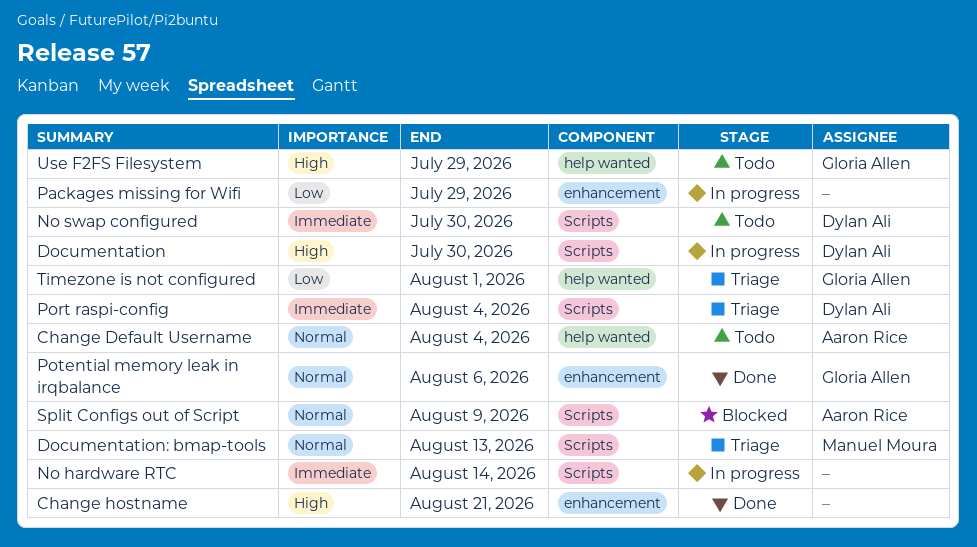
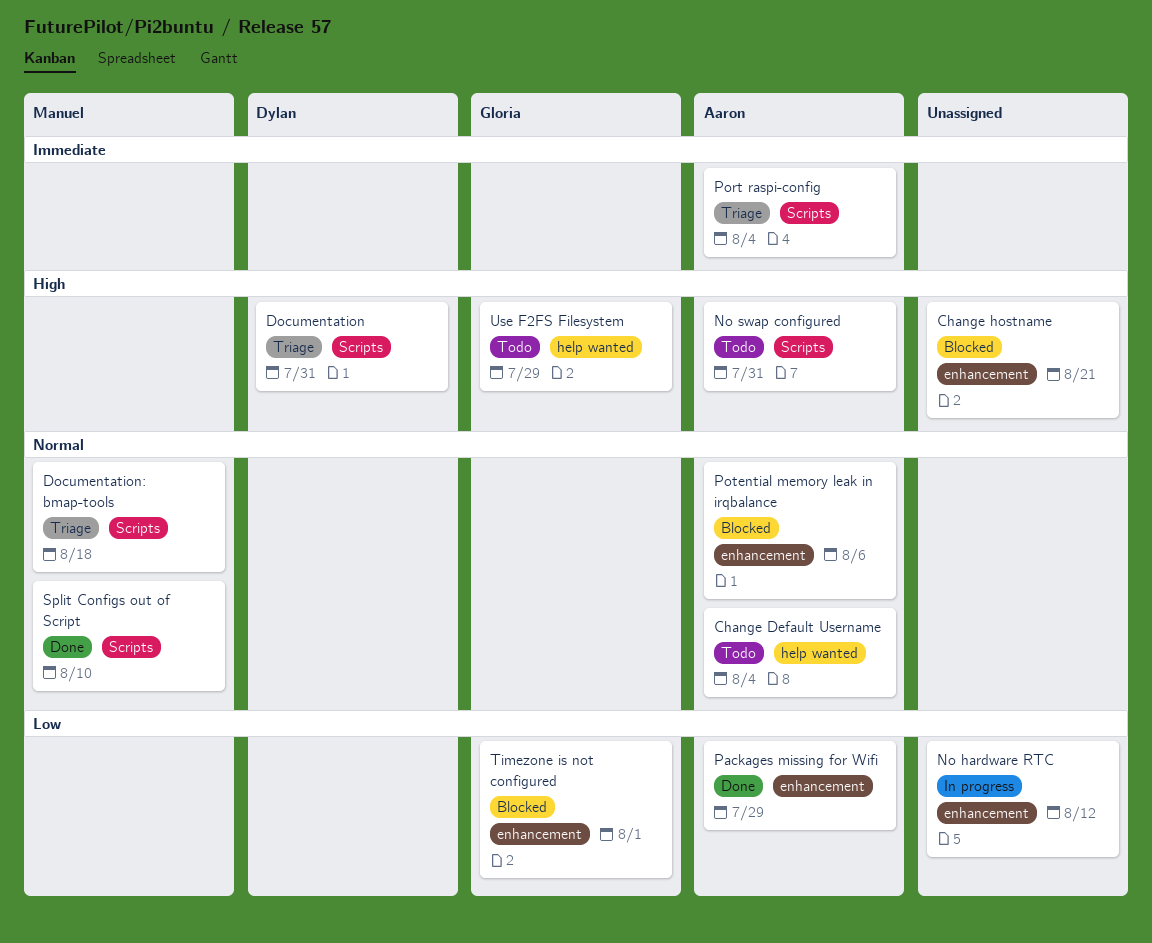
Change hostname, status: Done -> Blocked
Documentation, status: In progress -> Triage
Documentation, due: Jul 30 -> Jul 31
Documentation: bmap-tools, due: Aug 13 -> Aug 18
No hardware RTC, priority: Immediate -> Low
No hardware RTC, label: Scripts -> enhancement
No hardware RTC, due: Aug 14 -> Aug 12
No swap configured, owner: Dylan Ali -> Aaron Rice
No swap configured, priority: Immediate -> High
No swap configured, due: Jul 30 -> Jul 31
Packages missing for Wifi, status: In progress -> Done
Packages missing for Wifi, owner: none -> Aaron Rice
Port raspi-config, owner: Dylan Ali -> Aaron Rice
Potential memory leak in irqbalance, status: Done -> Blocked
Potential memory leak in irqbalance, owner: Gloria Allen -> Aaron Rice
Split Configs out of Script, status: Blocked -> Done
Split Configs out of Script, owner: Aaron Rice -> Manuel Moura
Split Configs out of Script, due: Aug 9 -> Aug 10
Timezone is not configured, status: Triage -> Blocked
Timezone is not configured, label: help wanted -> enhancement

